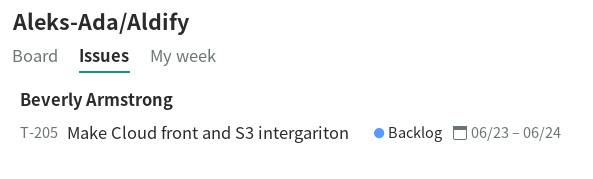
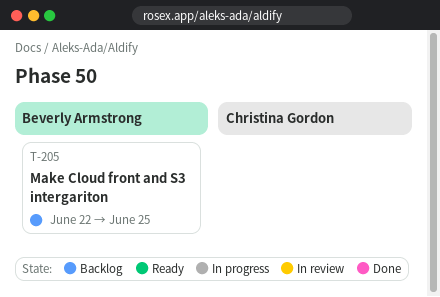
T-205, start: Jun 23 -> Jun 22
T-205, due: Jun 24 -> Jun 25

